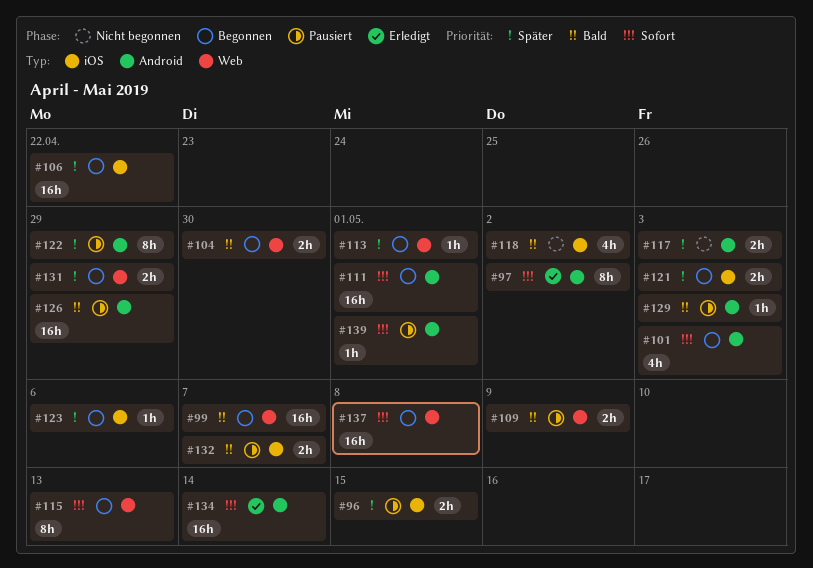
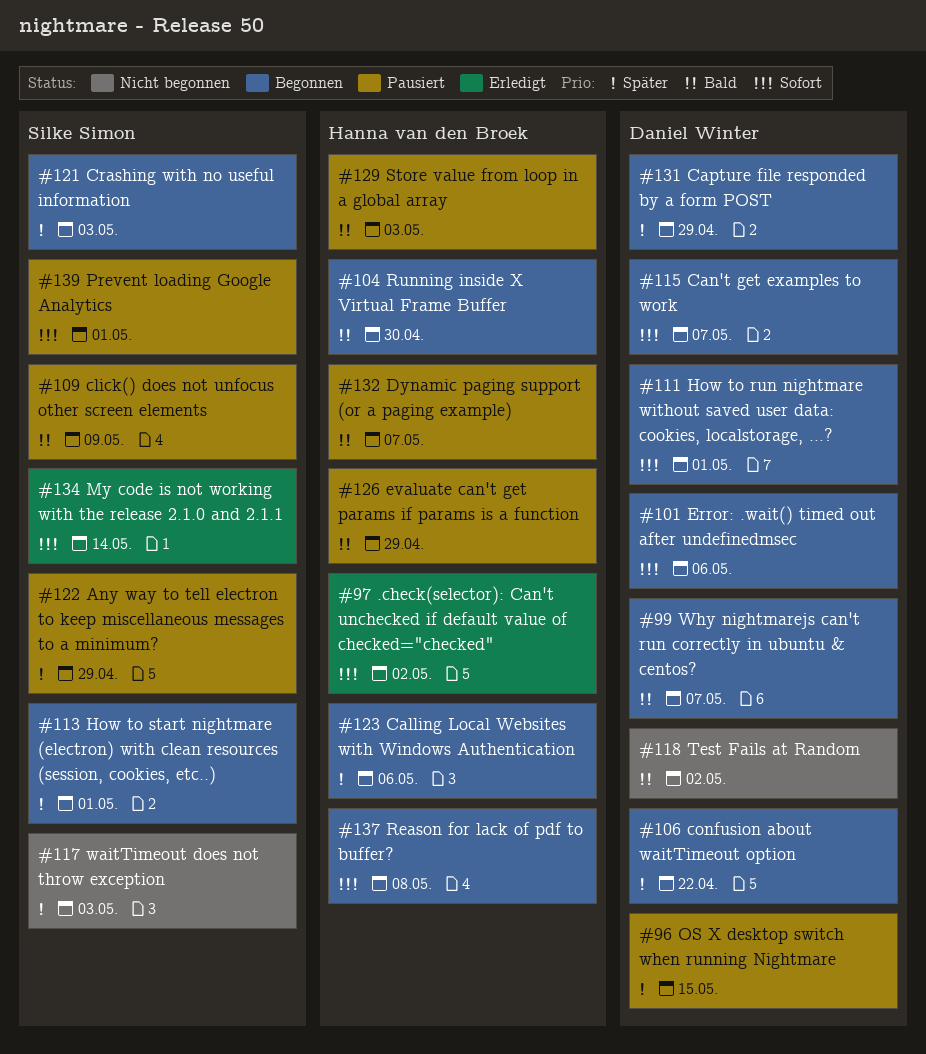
#101, due: May 3 -> May 6
#115, due: May 13 -> May 7

